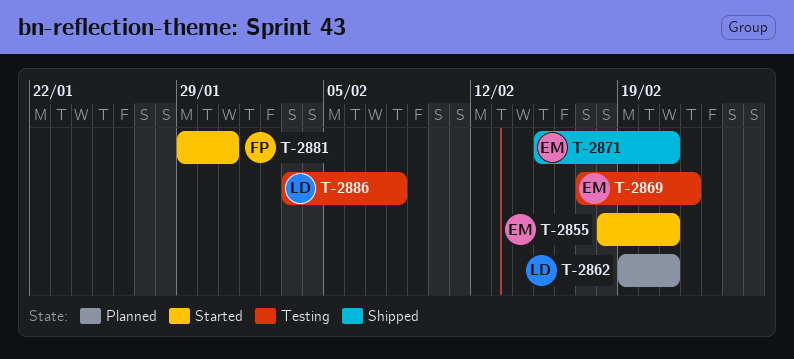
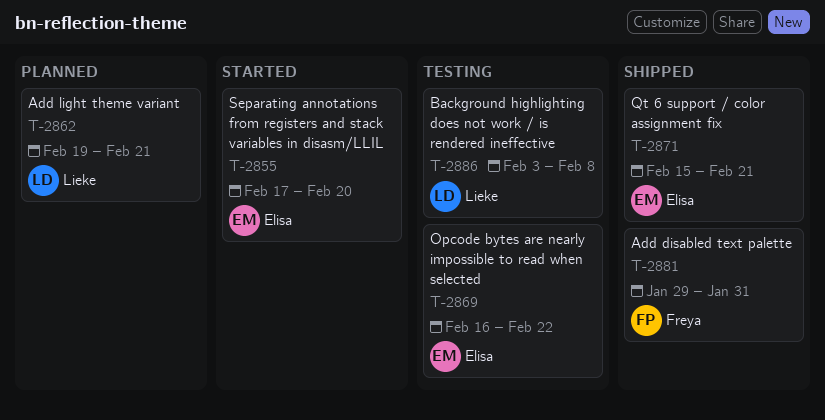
T-2855, start: Feb 18 -> Feb 17
T-2855, due: Feb 21 -> Feb 20
T-2869, start: Feb 17 -> Feb 16
T-2881, status: Started -> Shipped

